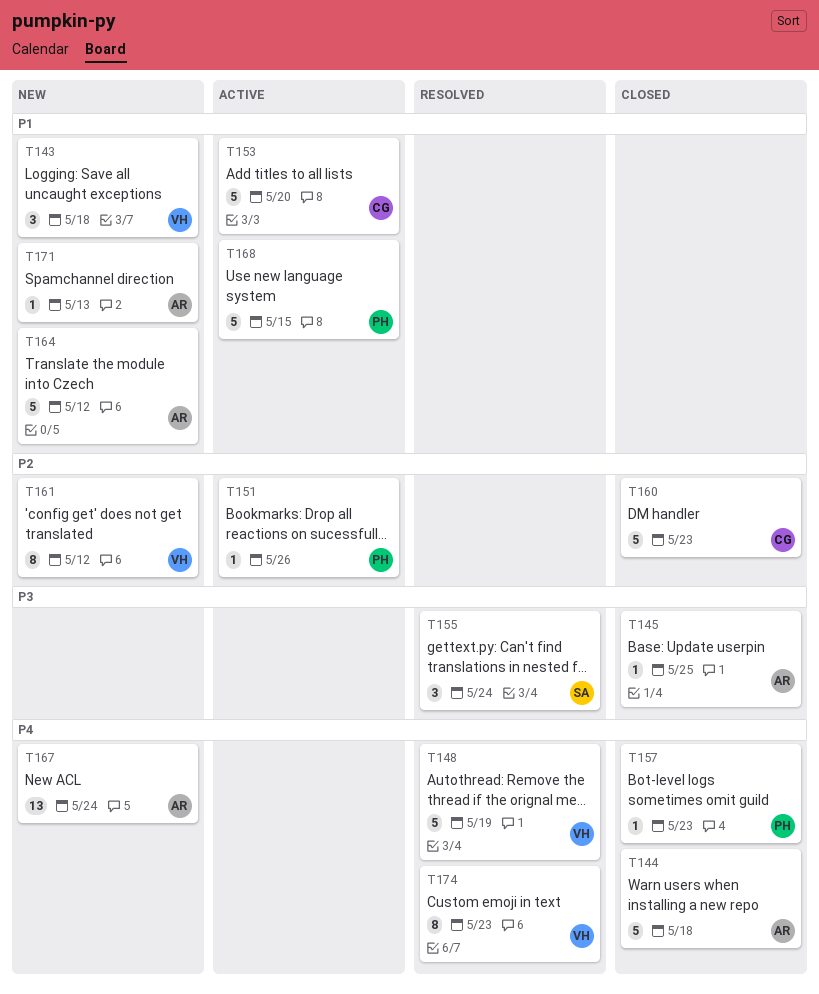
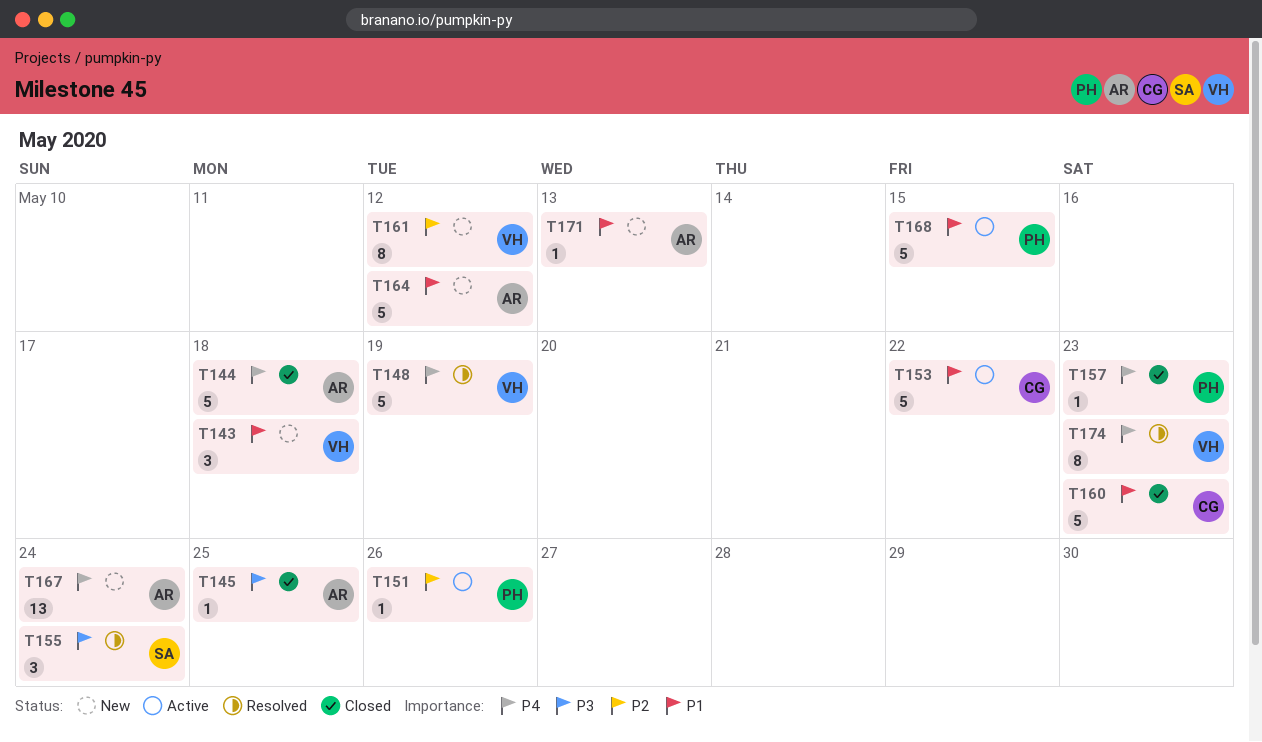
T153, due: May 20 -> May 22
T160, priority: P2 -> P1

